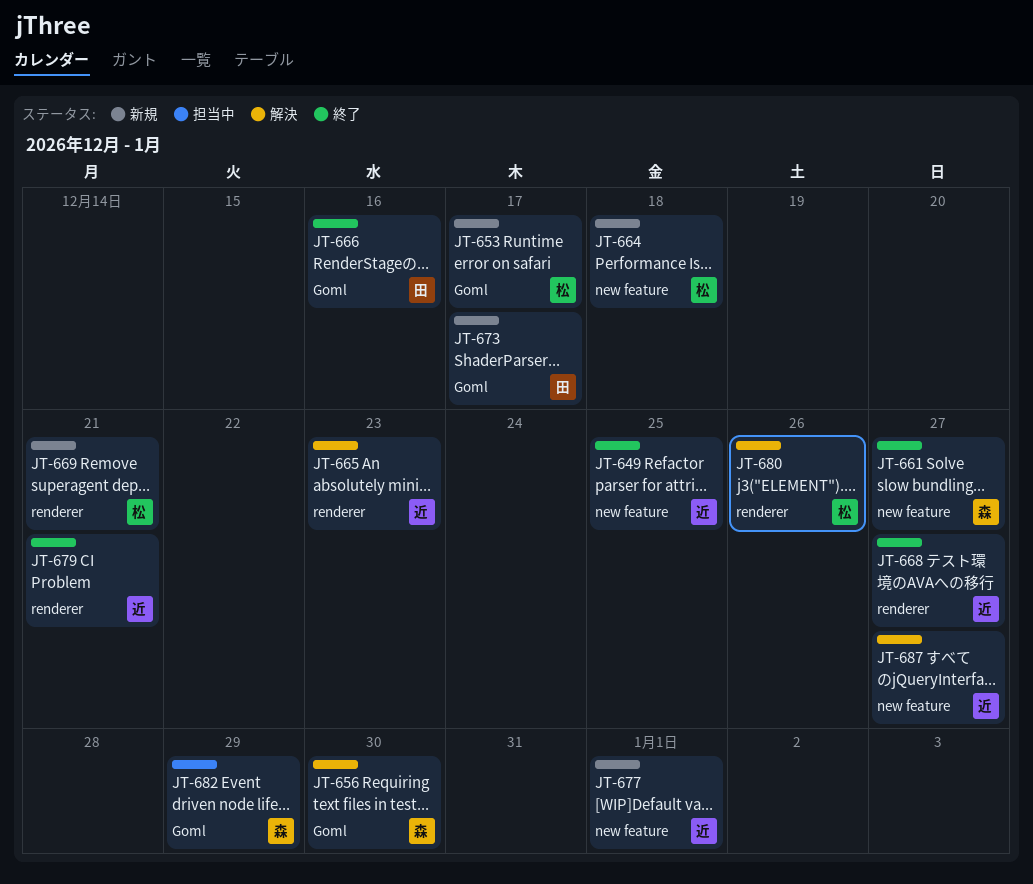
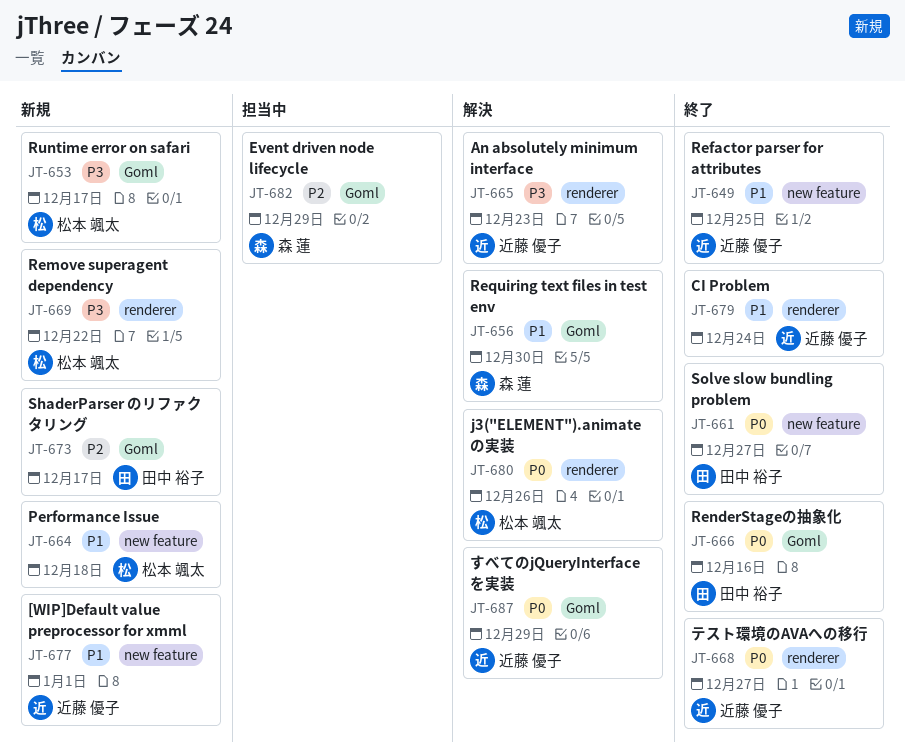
JT-661, owner: 森 蓮 -> 田中 裕子
JT-669, due: Dec 21 -> Dec 22
JT-679, due: Dec 21 -> Dec 24
JT-687, label: new feature -> Goml
JT-687, due: Dec 27 -> Dec 29

